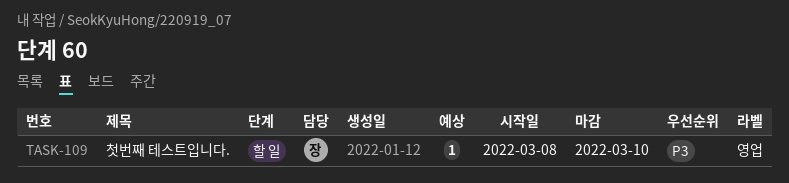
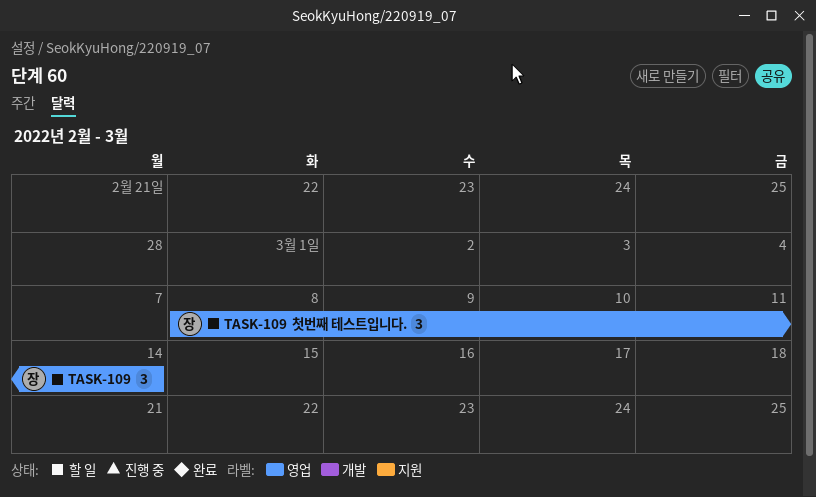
TASK-109, estimate: 1 -> 3
TASK-109, due: Mar 10 -> Mar 14

